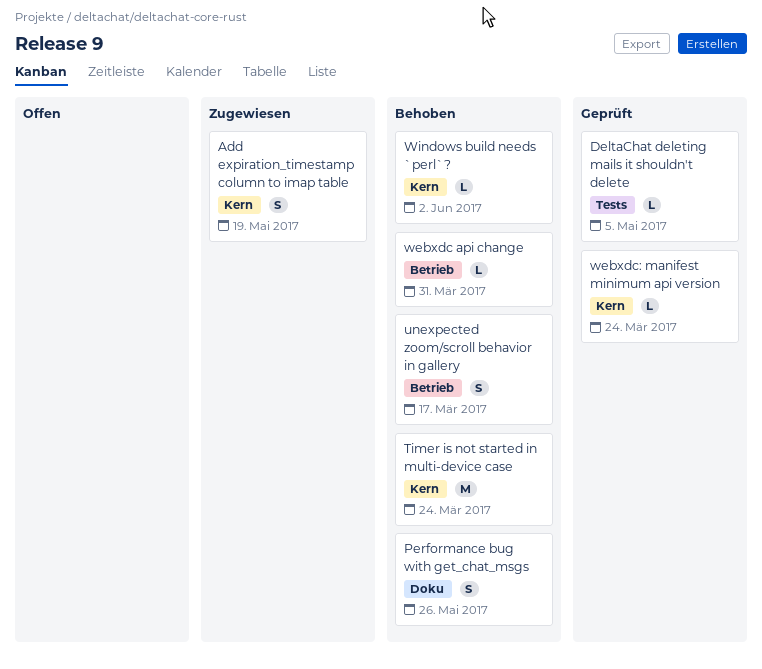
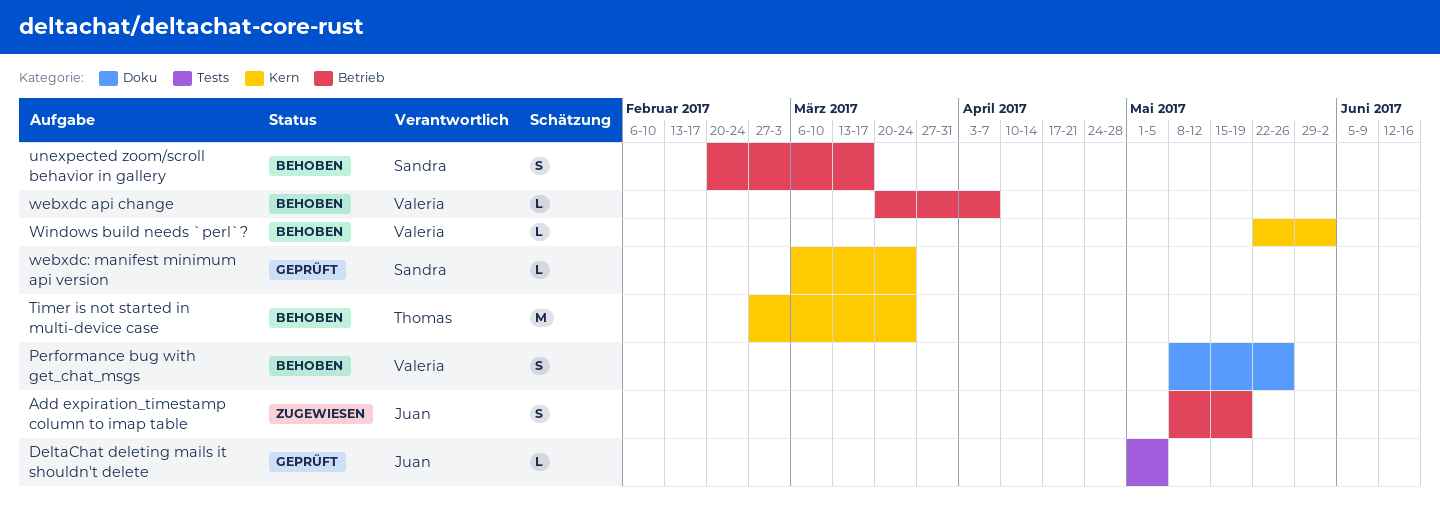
Add expiration_timestamp column to imap table, label: Kern -> Betrieb
webxdc api change, due: Mar 31 -> Apr 7

